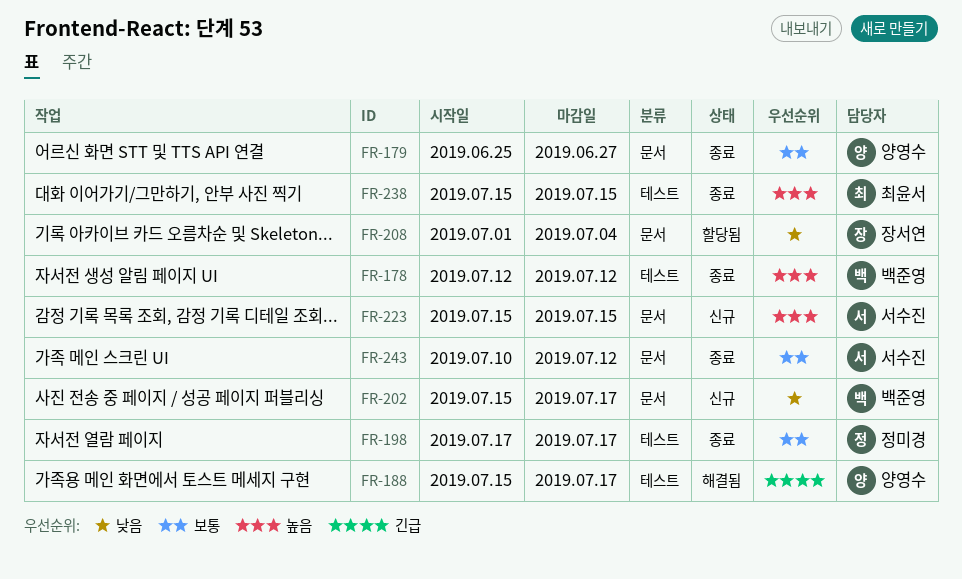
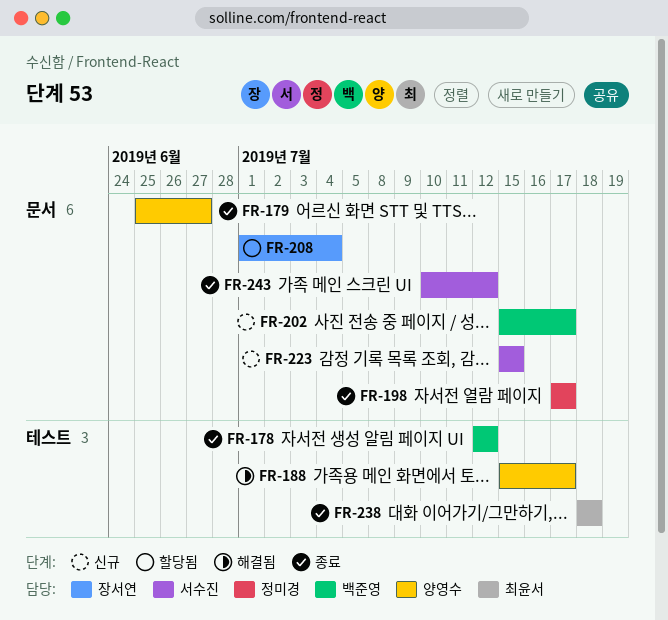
FR-198, label: 테스트 -> 문서
FR-238, start: Jul 15 -> Jul 18
FR-238, due: Jul 15 -> Jul 18

